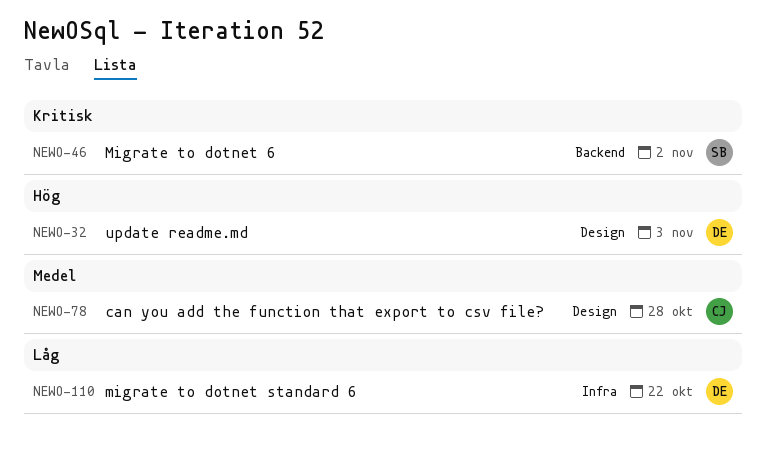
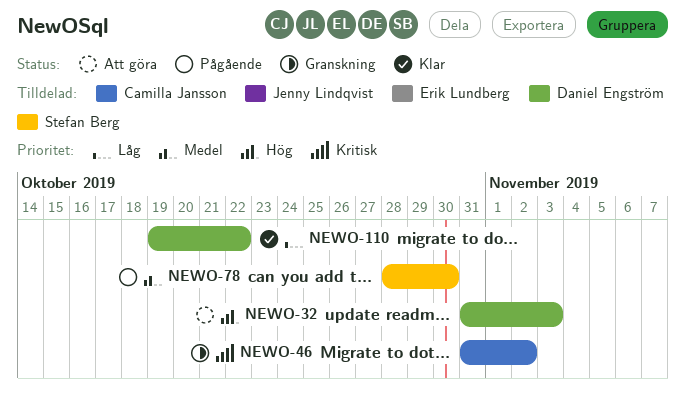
NEWO-46, owner: Stefan Berg -> Camilla Jansson
NEWO-78, owner: Camilla Jansson -> Stefan Berg
NEWO-78, due: Oct 28 -> Oct 30

